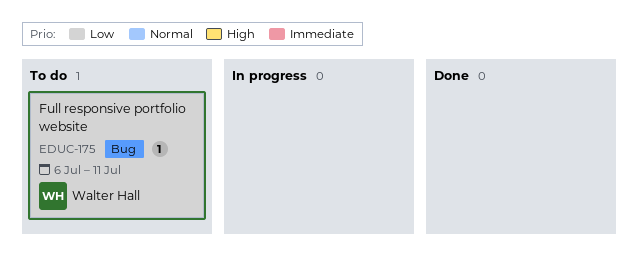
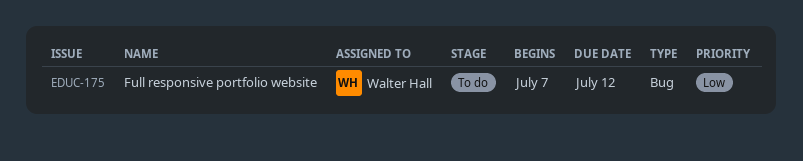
EDUC-175, start: Jul 6 -> Jul 7
EDUC-175, due: Jul 11 -> Jul 12

